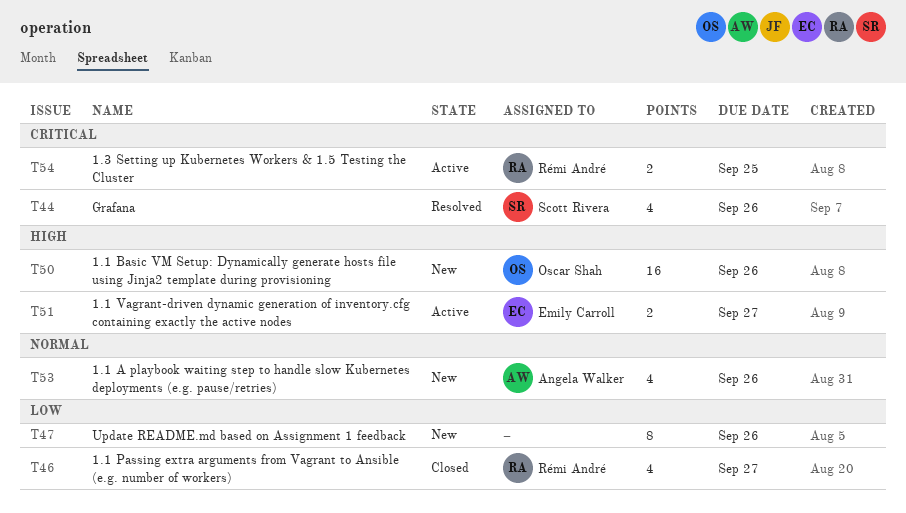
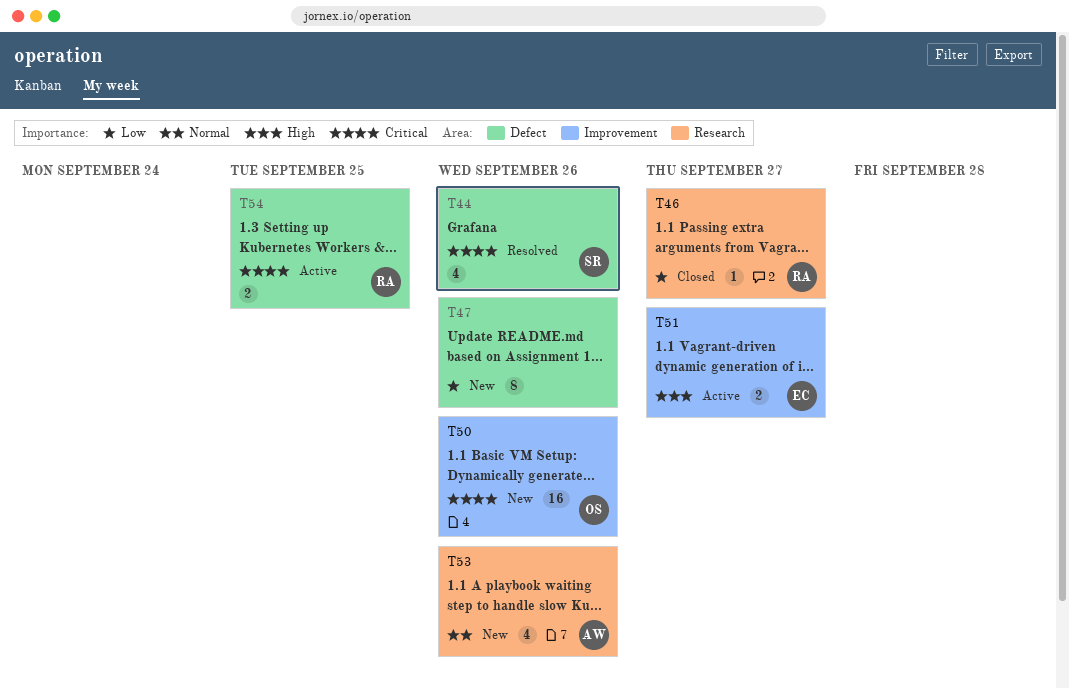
T46, estimate: 4 -> 1
T50, priority: High -> Critical

